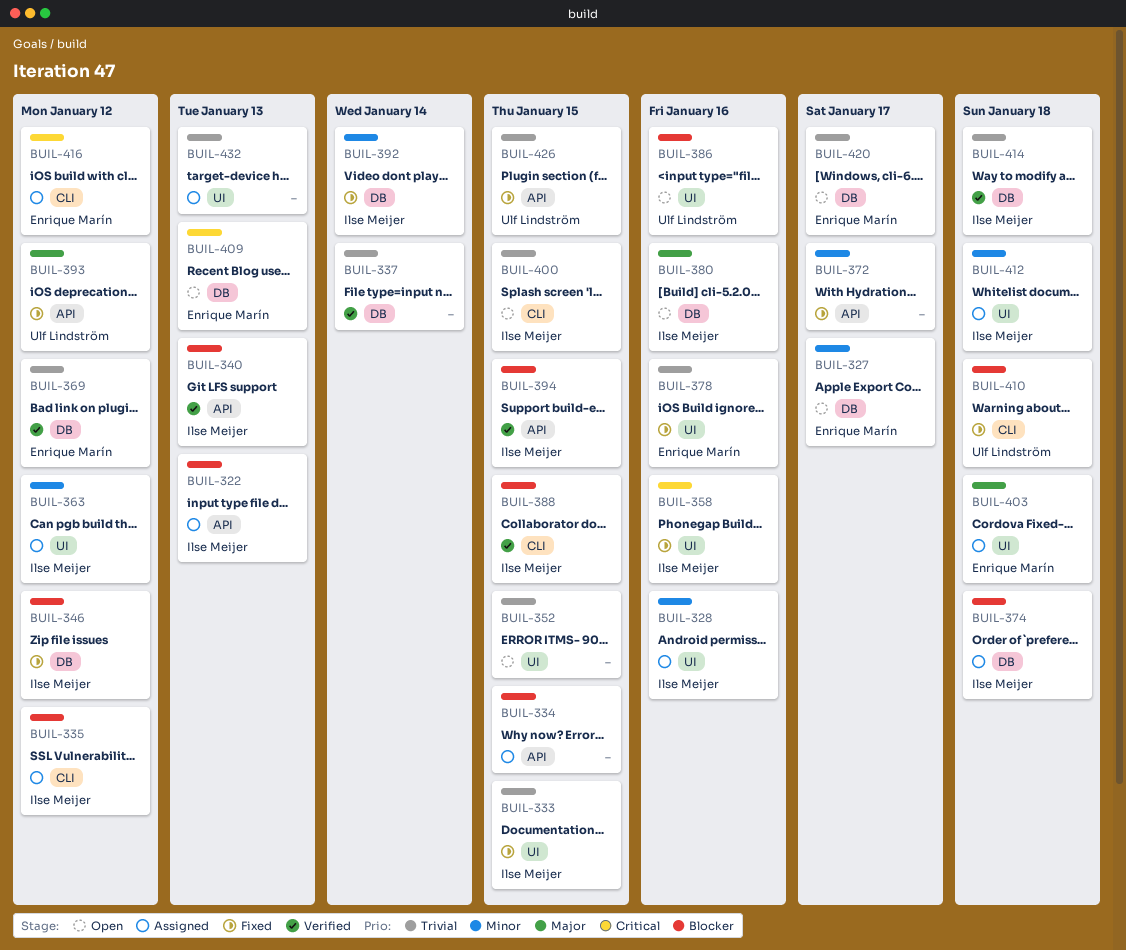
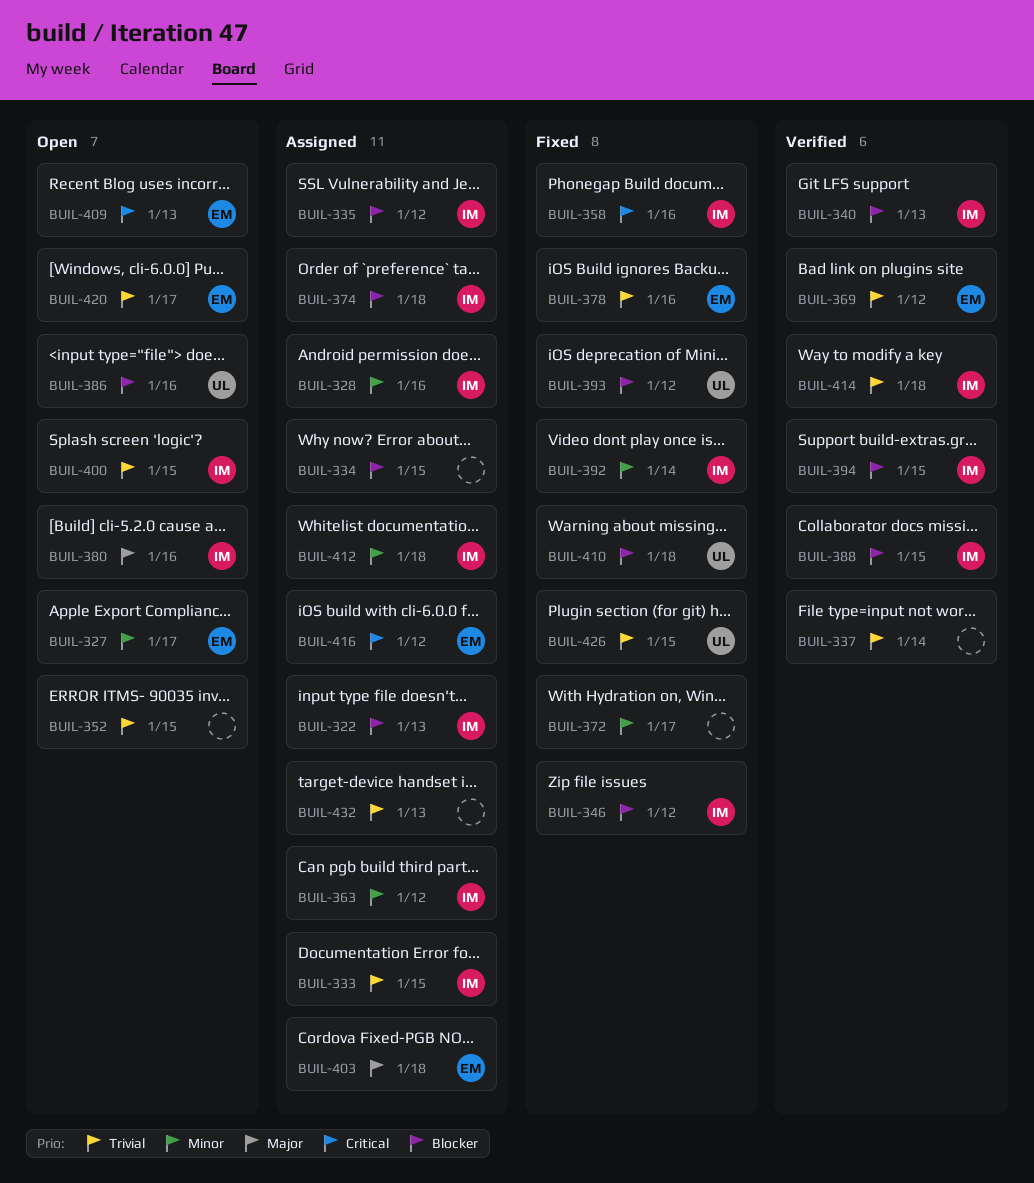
BUIL-333, status: Fixed -> Assigned
BUIL-393, priority: Major -> Blocker

